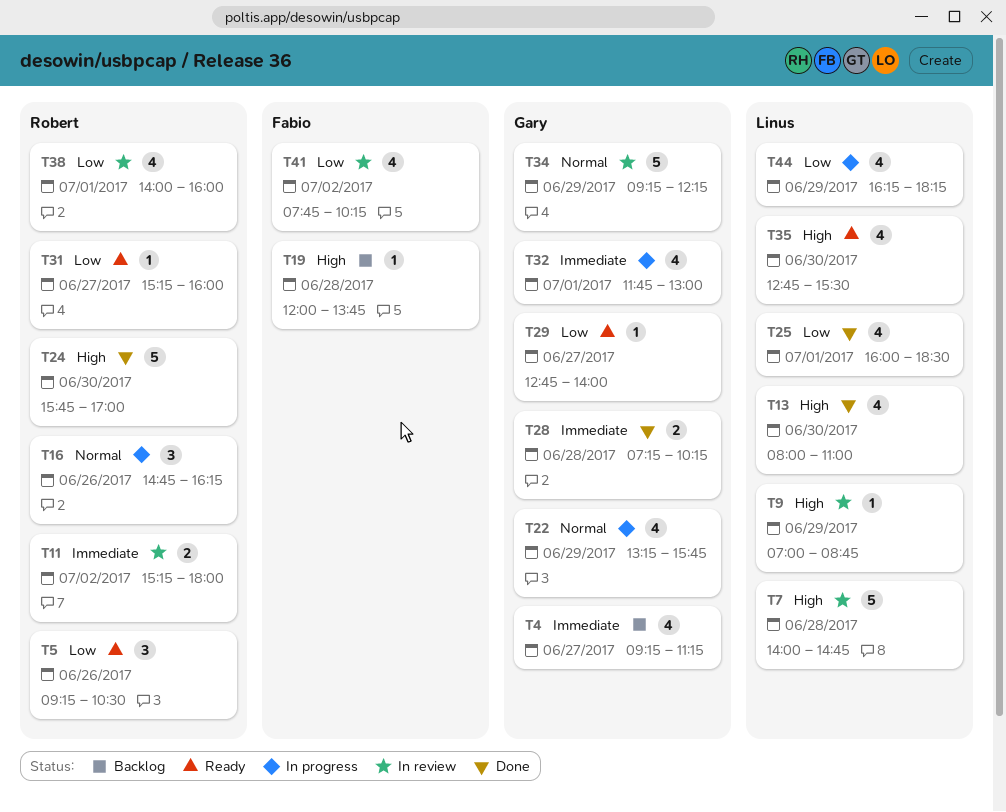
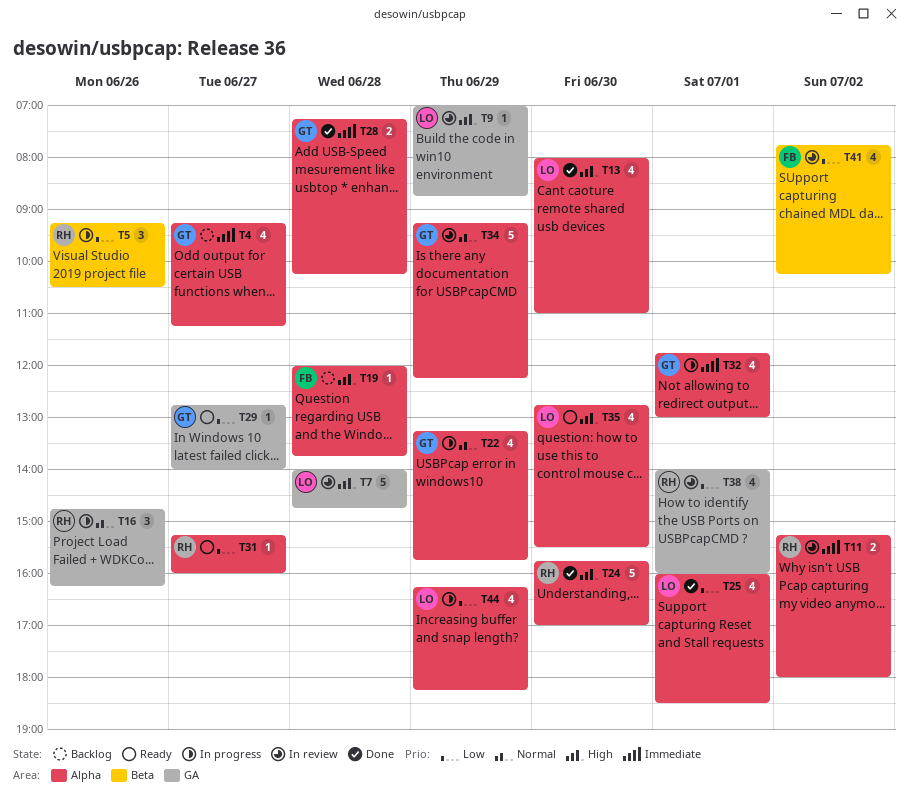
T5, status: Ready -> In progress

